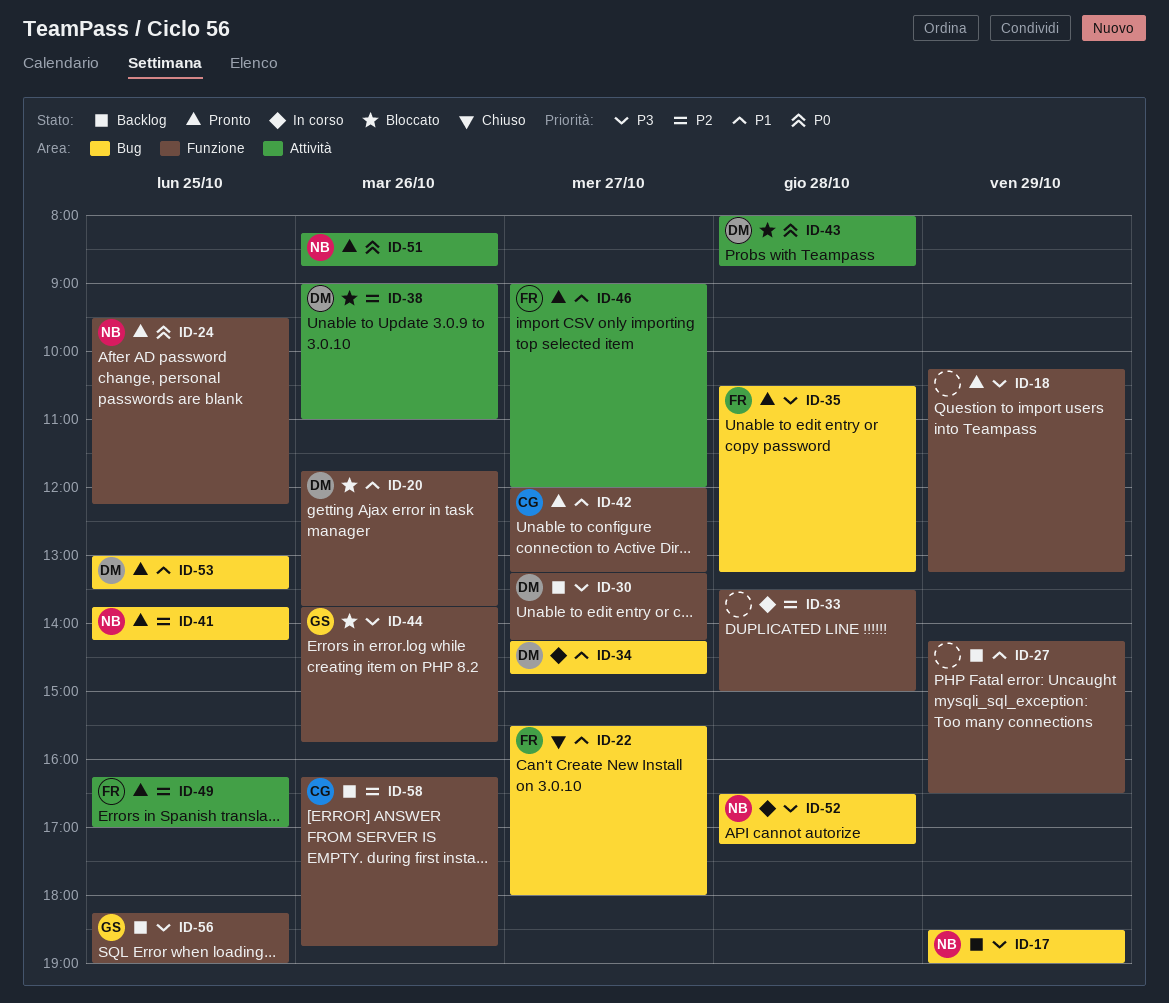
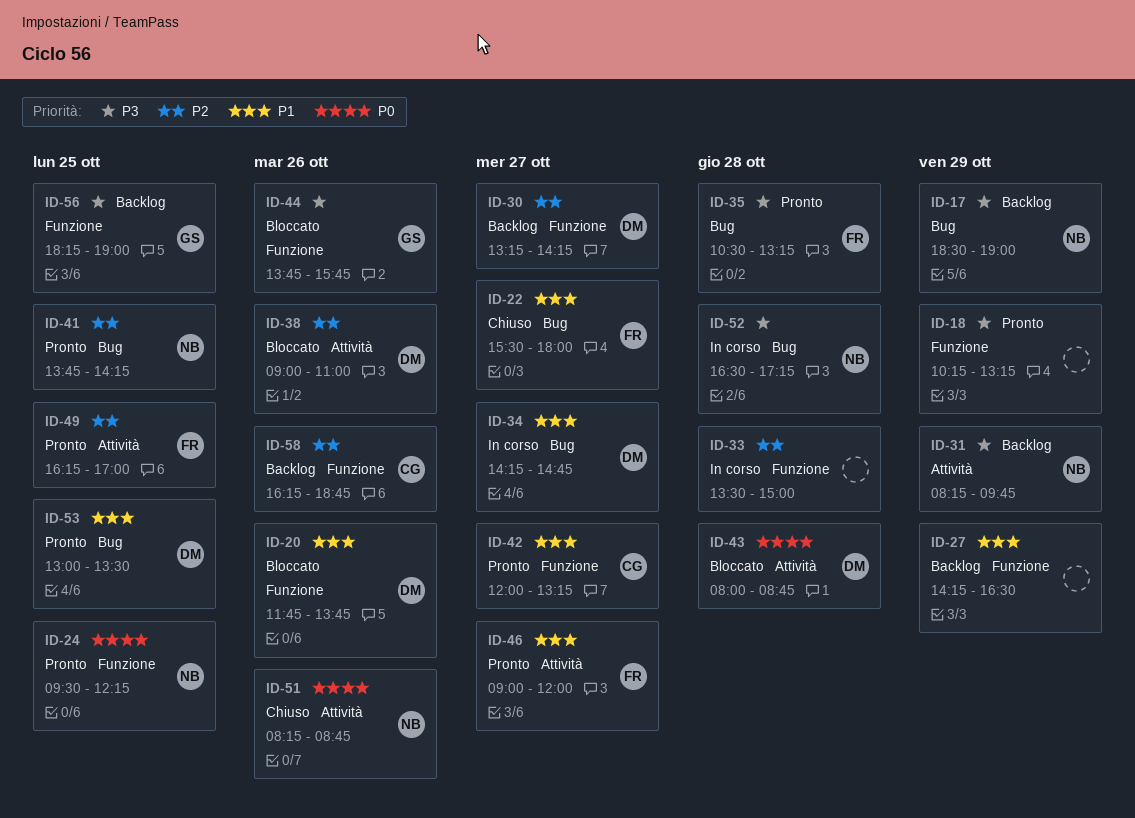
ID-30, priority: P3 -> P2
ID-31: none -> present
ID-51, status: Pronto -> Chiuso

